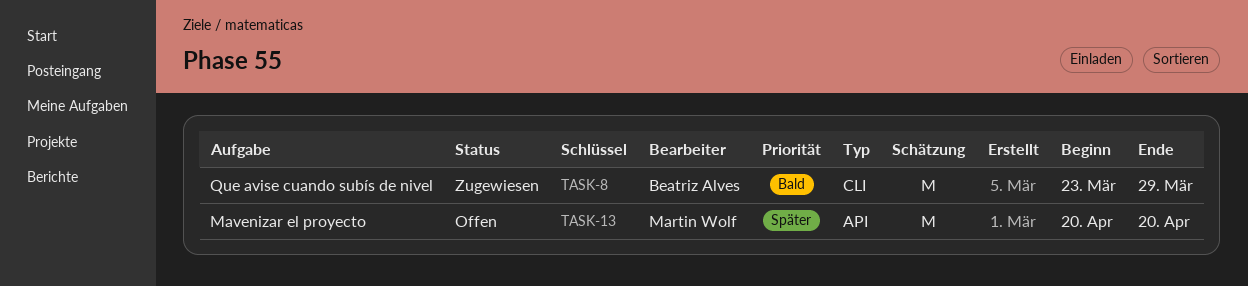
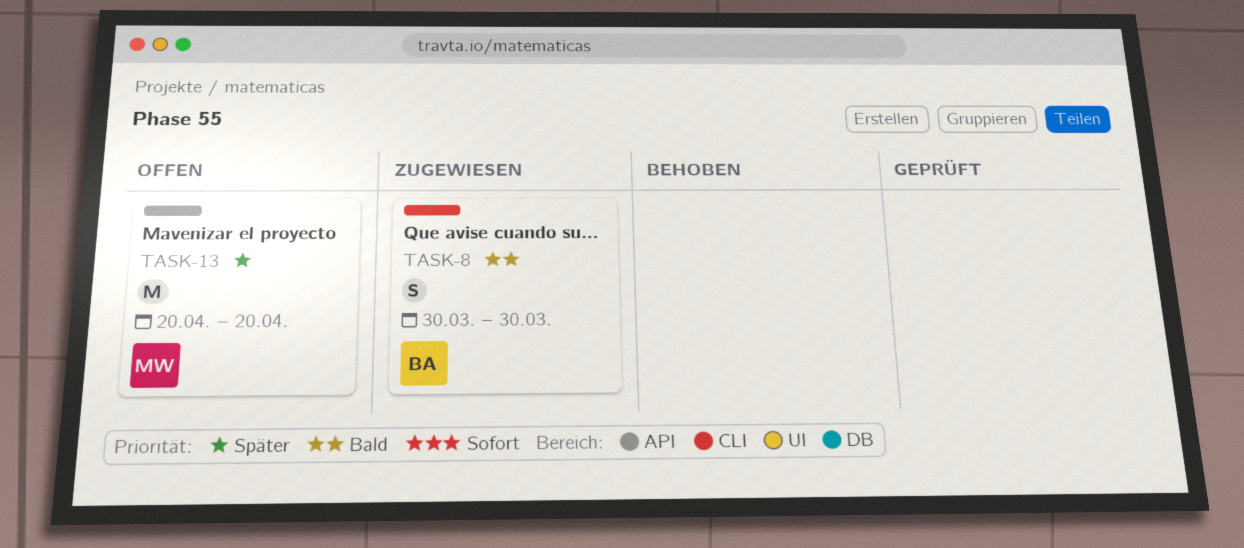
TASK-8, estimate: M -> S
TASK-8, start: Mar 23 -> Mar 30
TASK-8, due: Mar 29 -> Mar 30

